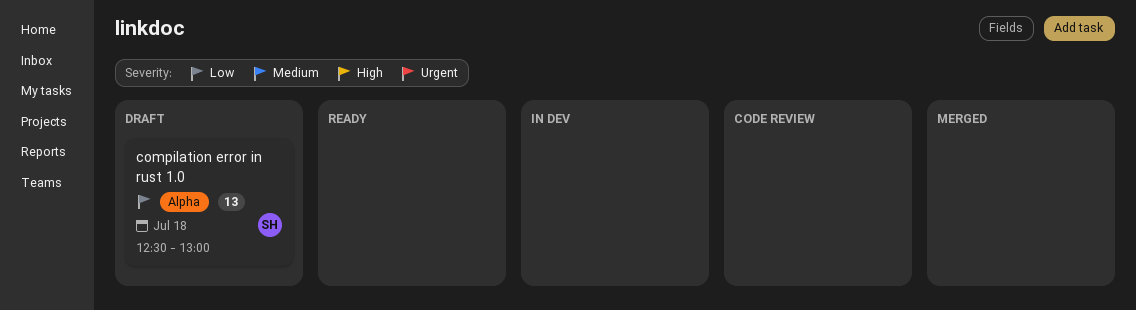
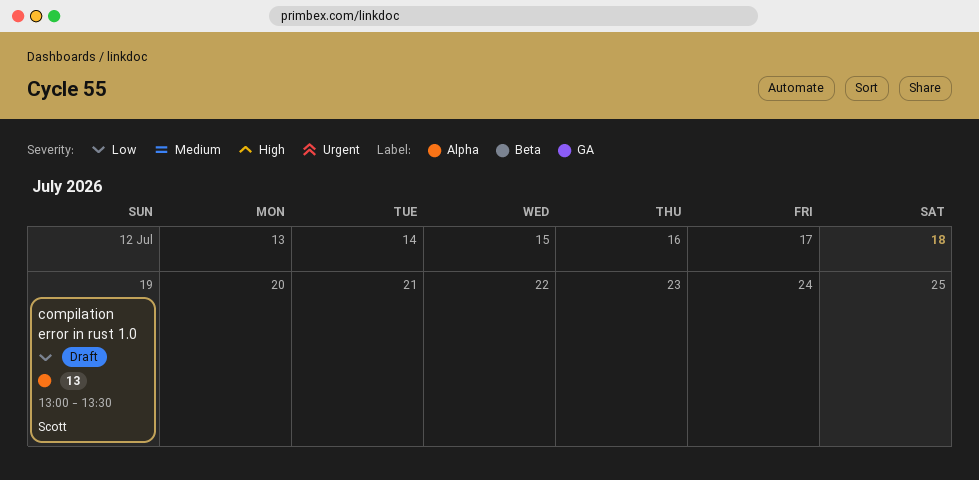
compilation error in rust 1.0, day: Jul 18 -> Jul 19
compilation error in rust 1.0, begins: 12:30 -> 13:00
compilation error in rust 1.0, ends: 13:00 -> 13:30

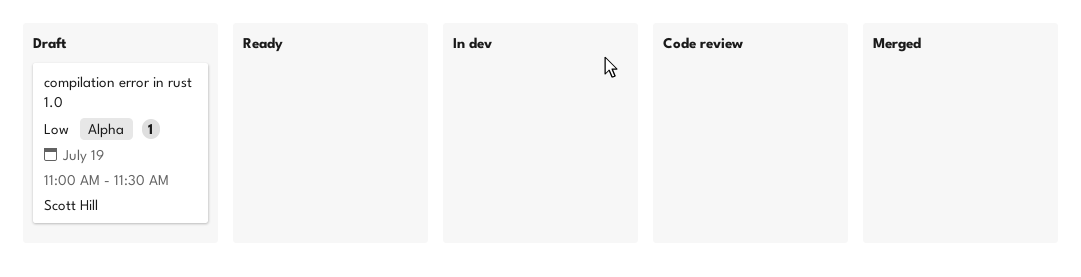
compilation error in rust 1.0, estimate: 13 -> 1
compilation error in rust 1.0, begins: 13:00 -> 11:00
compilation error in rust 1.0, ends: 13:30 -> 11:30

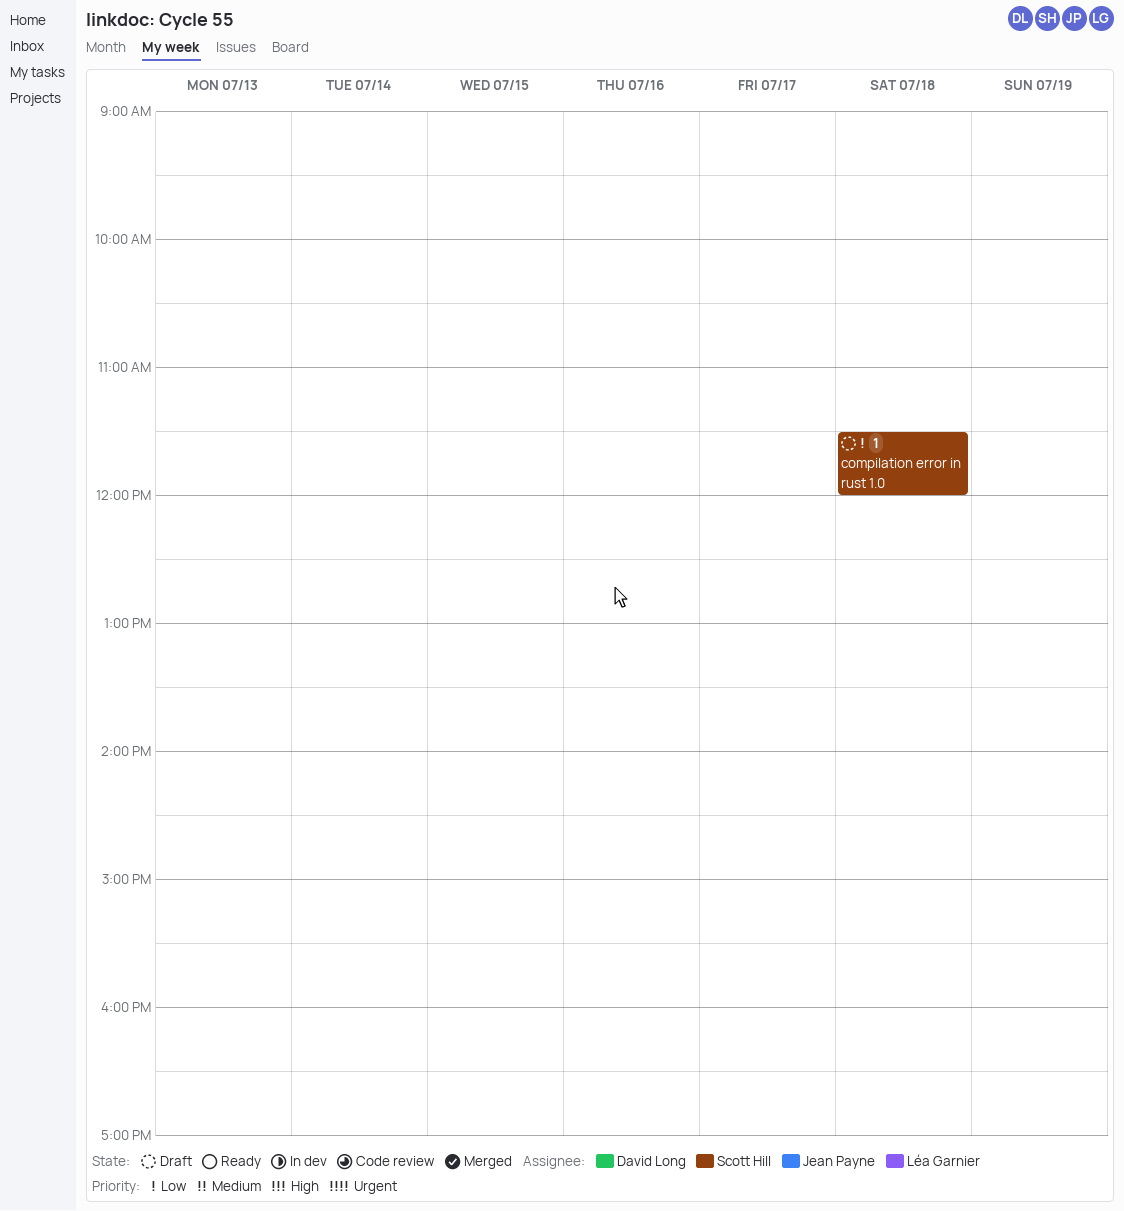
compilation error in rust 1.0, day: Jul 19 -> Jul 18
compilation error in rust 1.0, begins: 11:00 -> 11:30
compilation error in rust 1.0, ends: 11:30 -> 12:00

